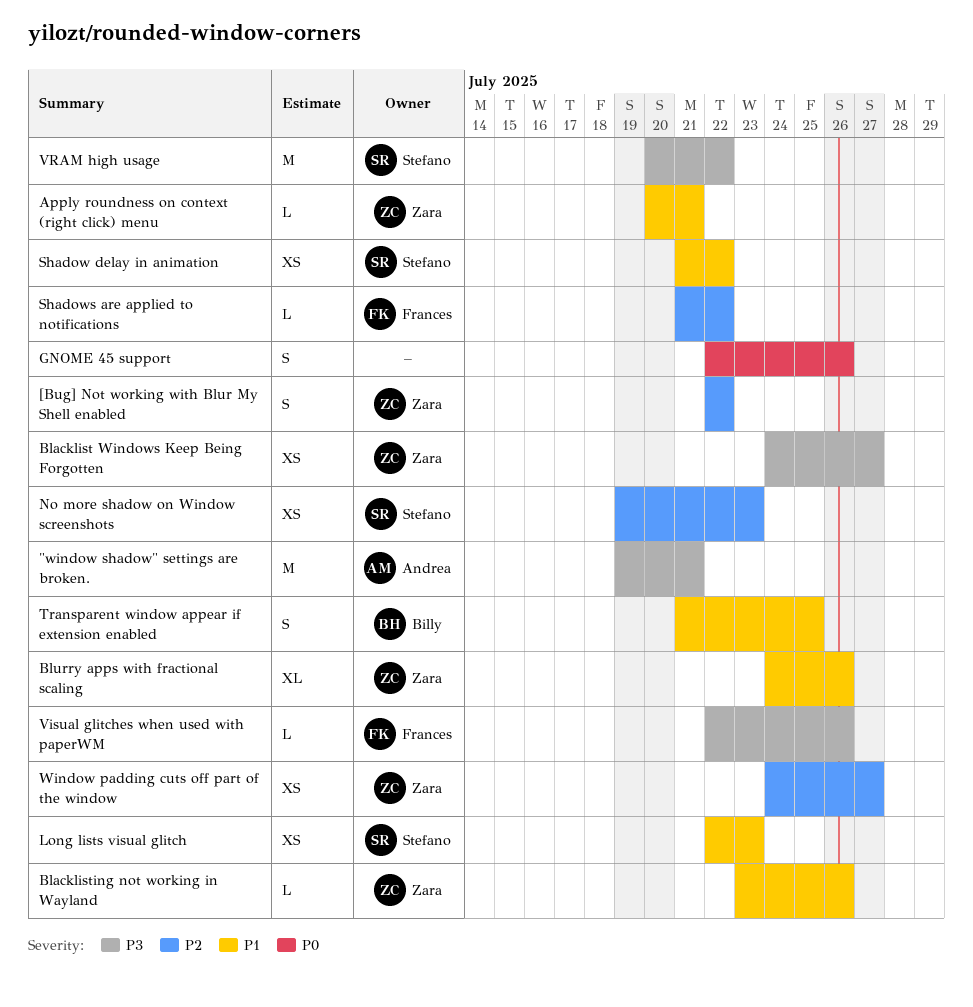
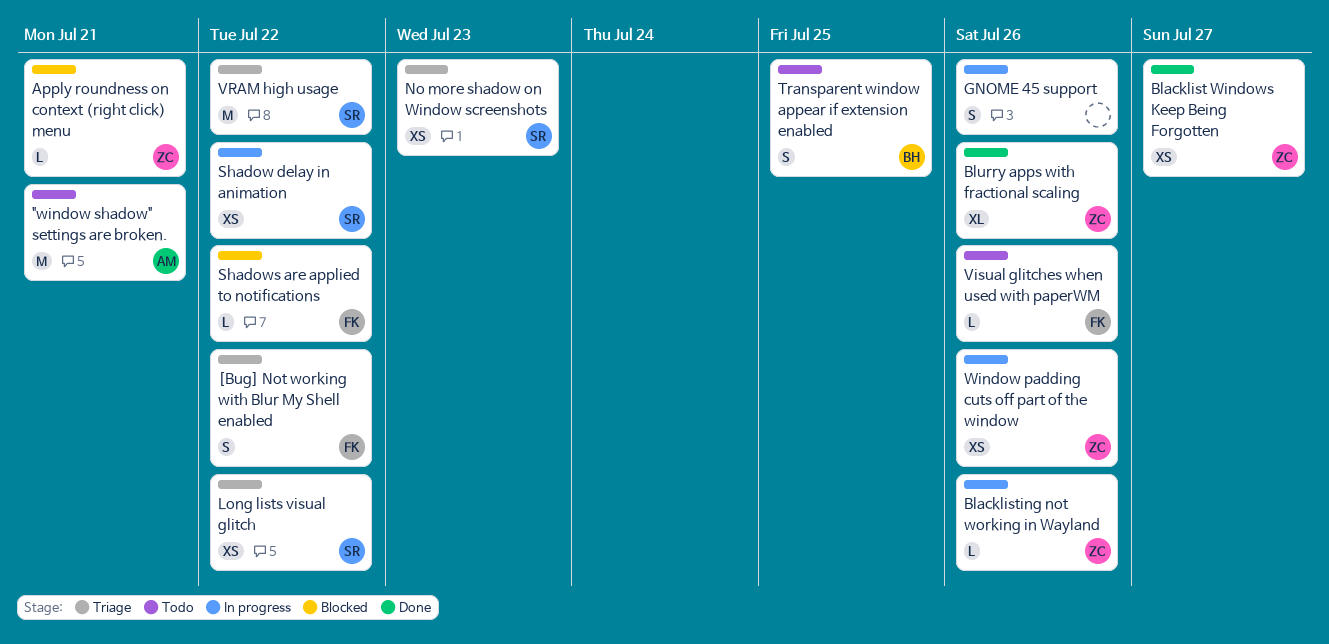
[Bug] Not working with Blur My Shell enabled, owner: Zara -> Frances
Long lists visual glitch, due: Jul 23 -> Jul 22
Window padding cuts off part of the window, due: Jul 27 -> Jul 26

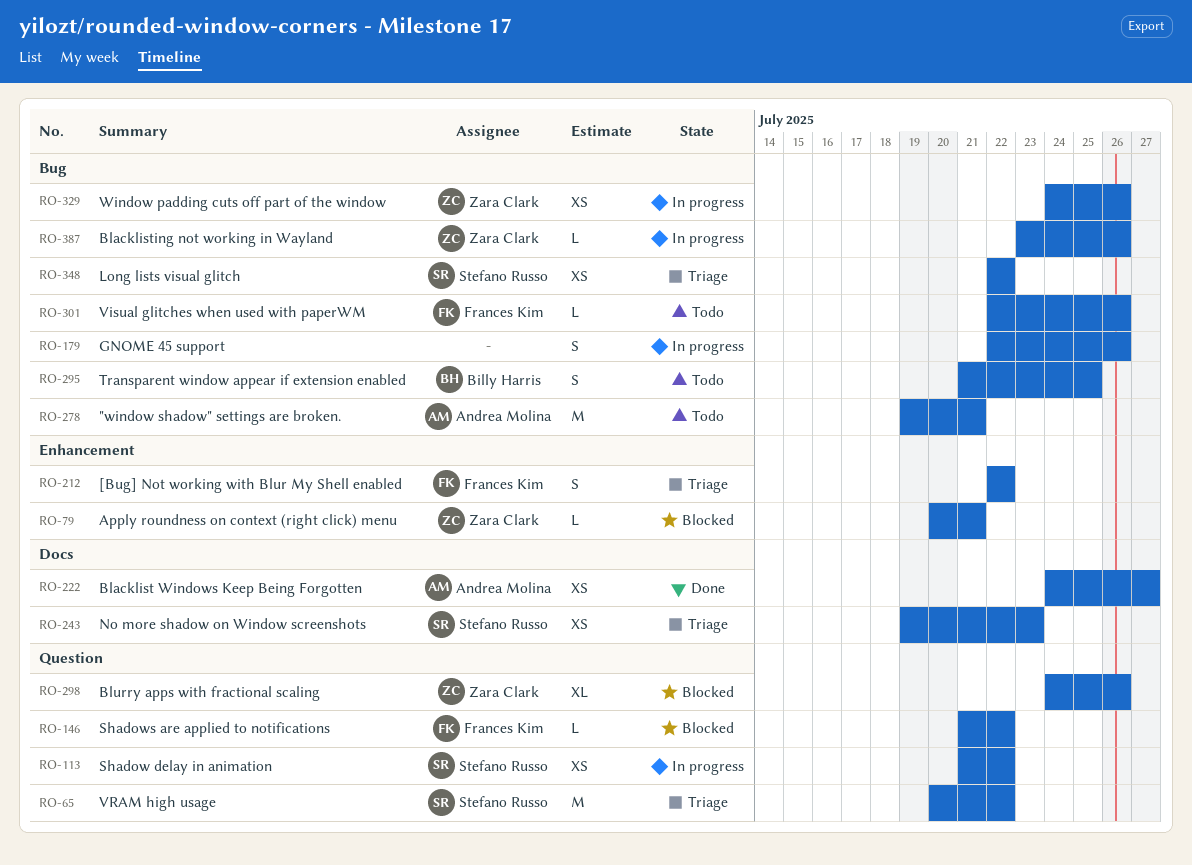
Blacklist Windows Keep Being Forgotten, owner: Zara Clark -> Andrea Molina
Blurry apps with fractional scaling, status: Done -> Blocked

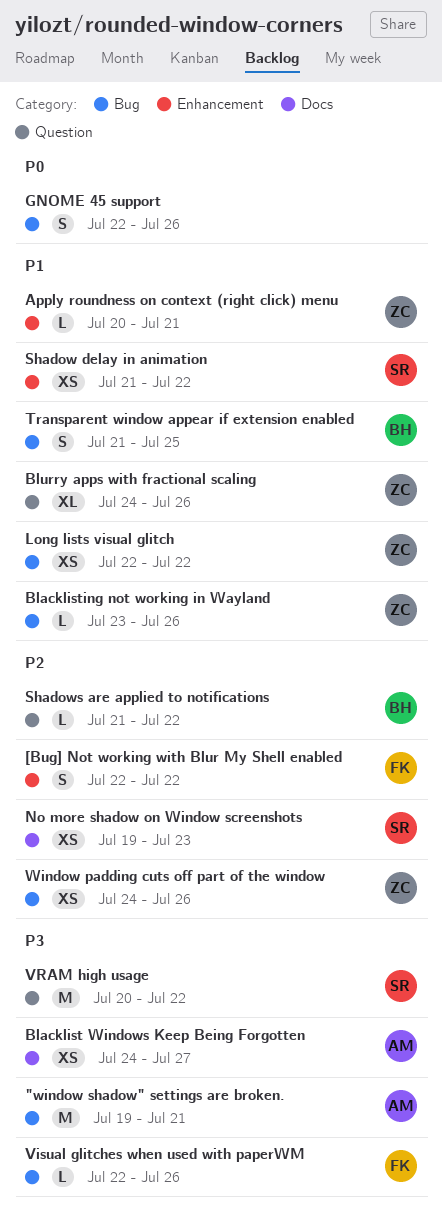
Long lists visual glitch, owner: Stefano Russo -> Zara Clark
Shadow delay in animation, label: Question -> Enhancement
Shadows are applied to notifications, owner: Frances Kim -> Billy Harris

